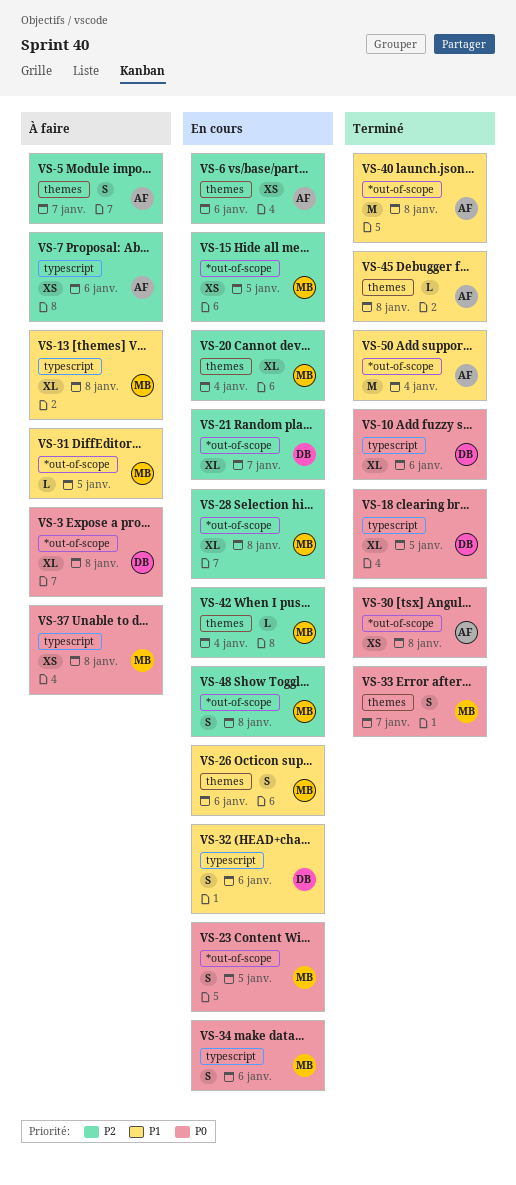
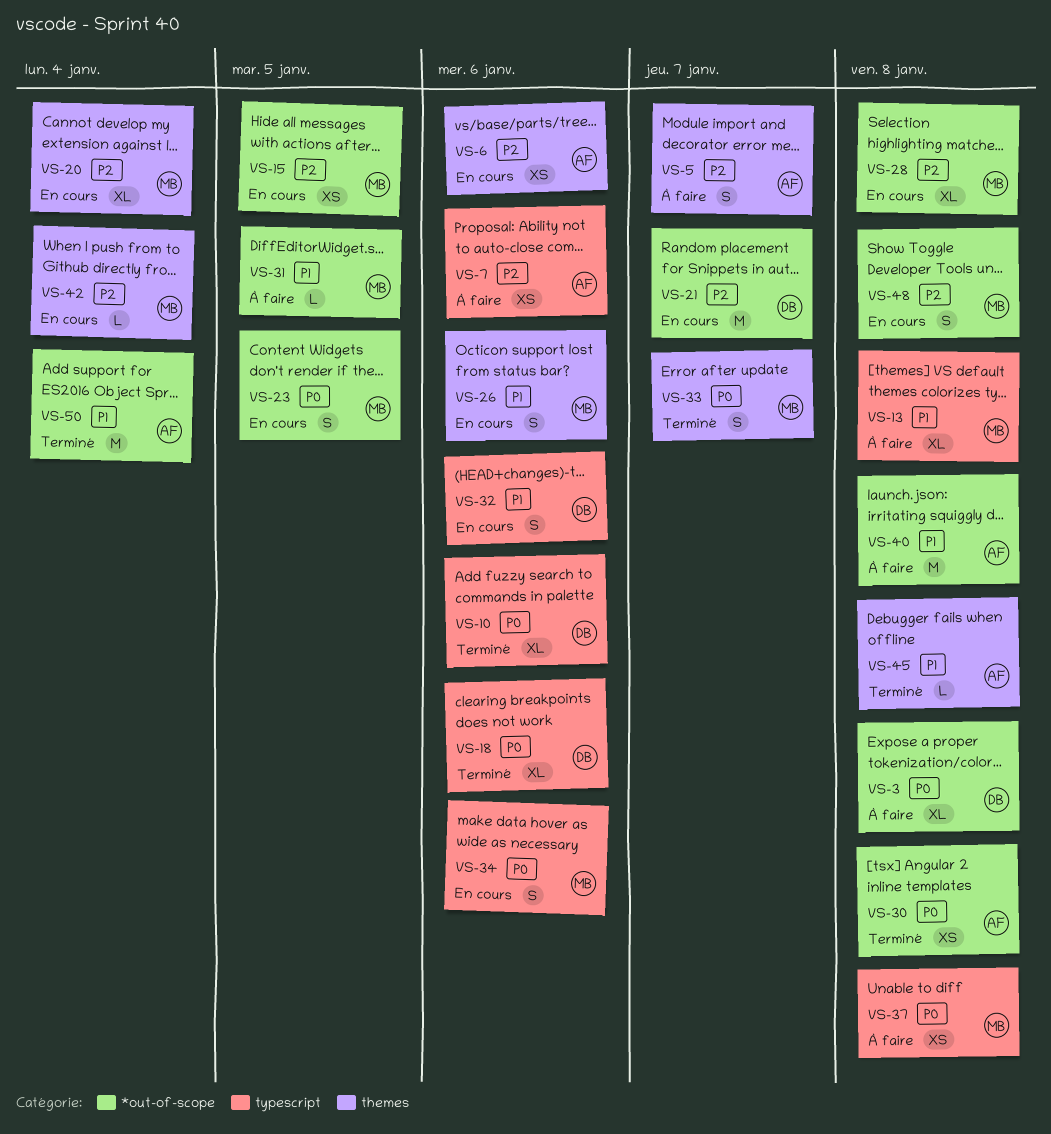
VS-18, due: Jan 5 -> Jan 6
VS-21, estimate: XL -> M
VS-40, status: Terminé -> À faire

